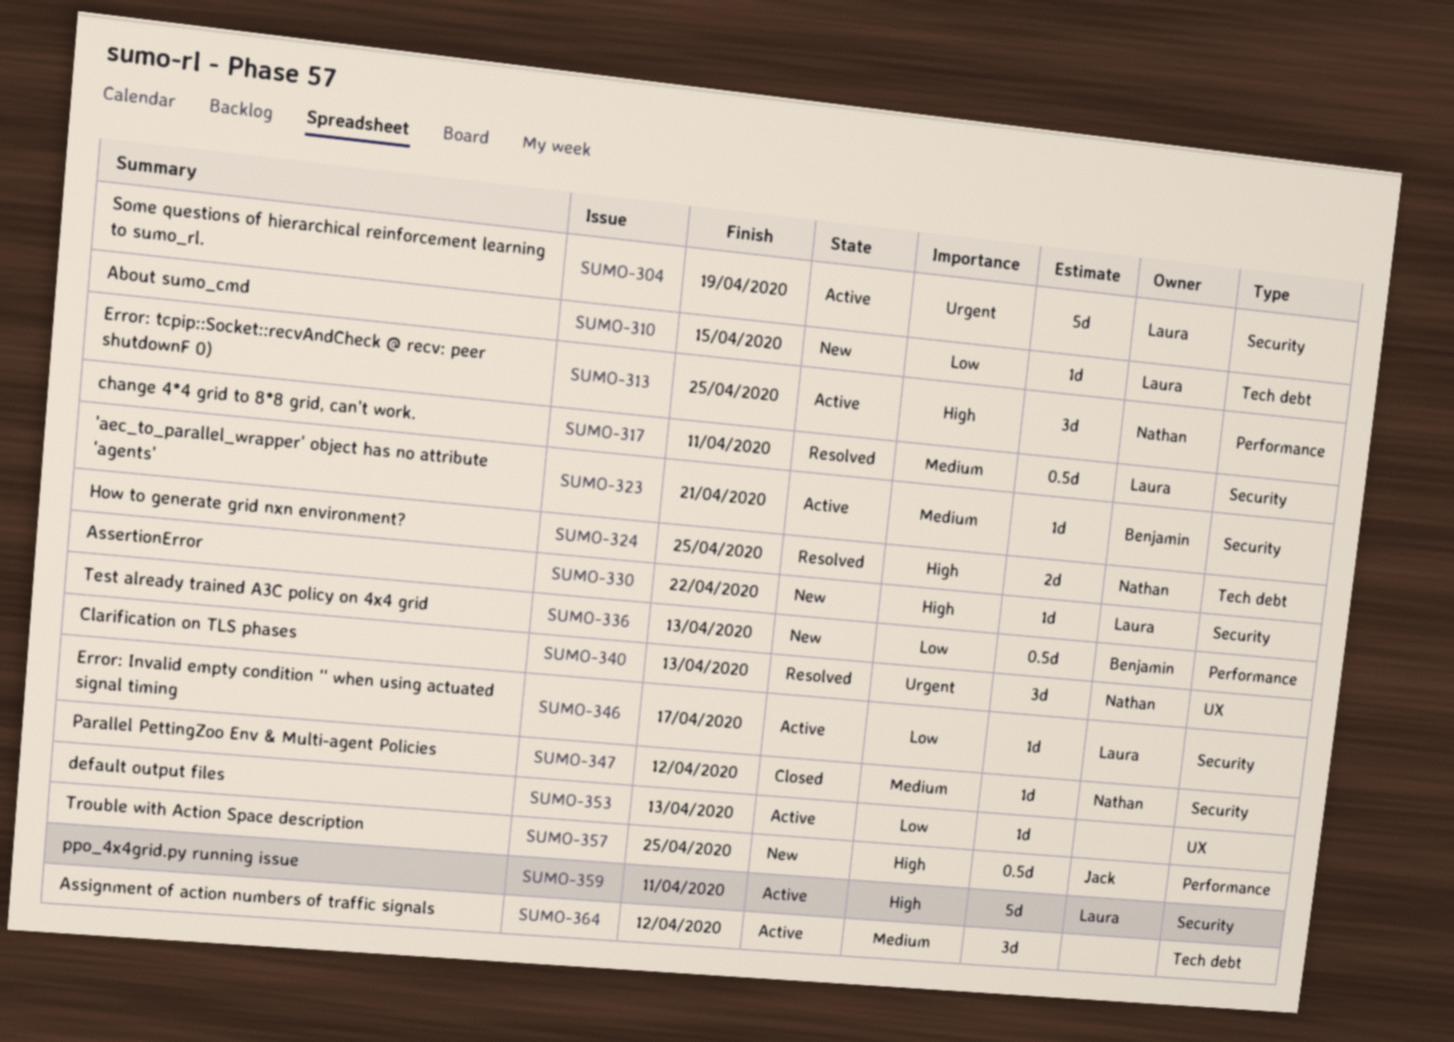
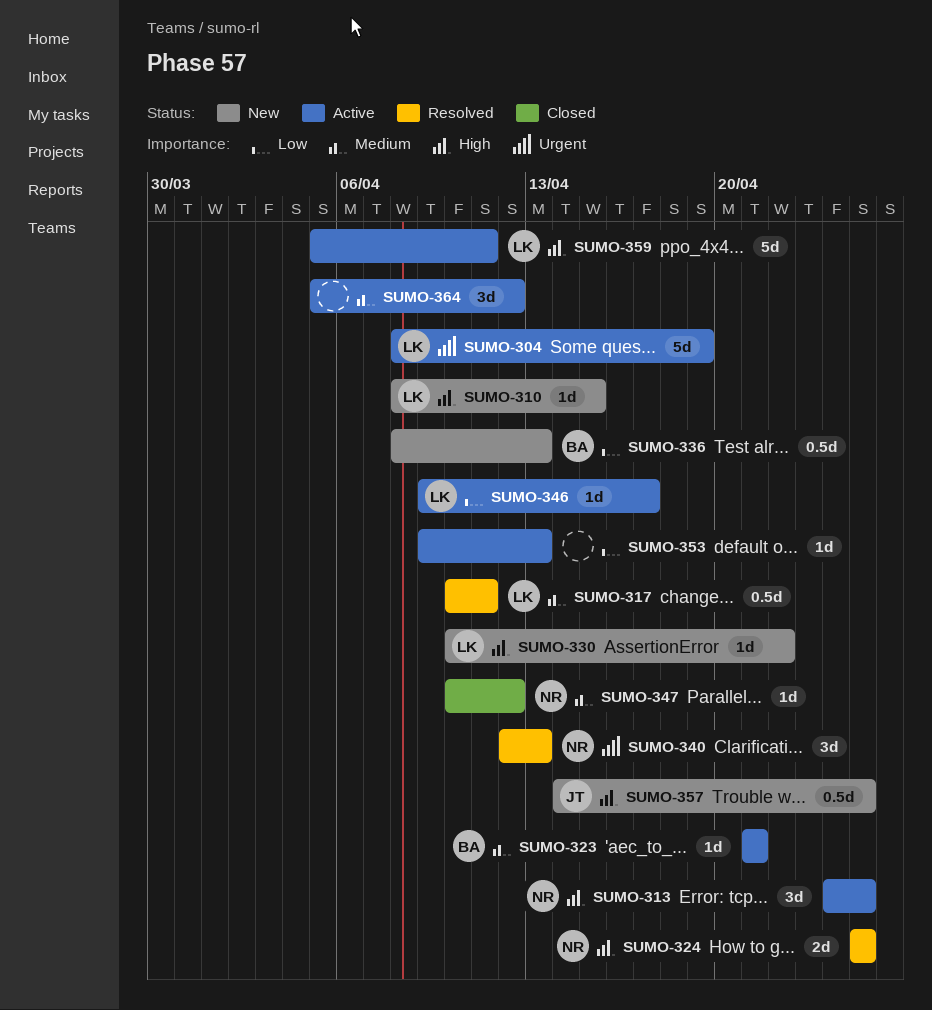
SUMO-310, priority: Low -> High

